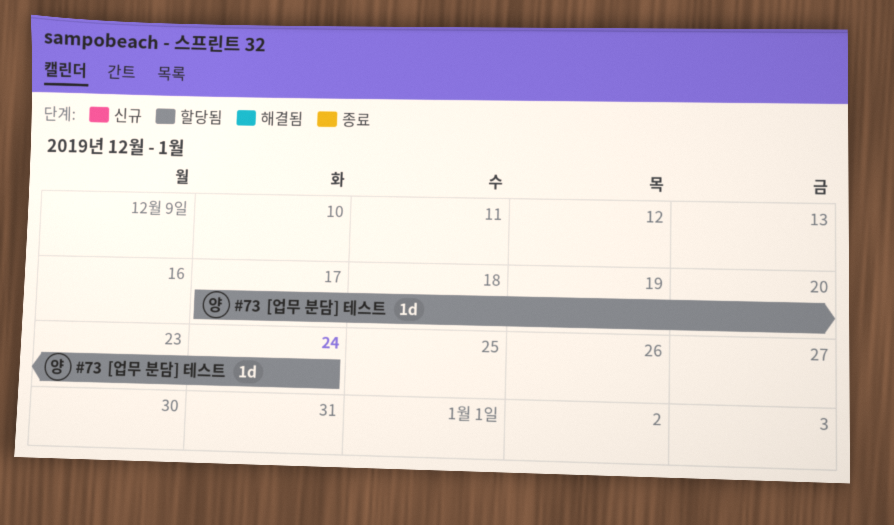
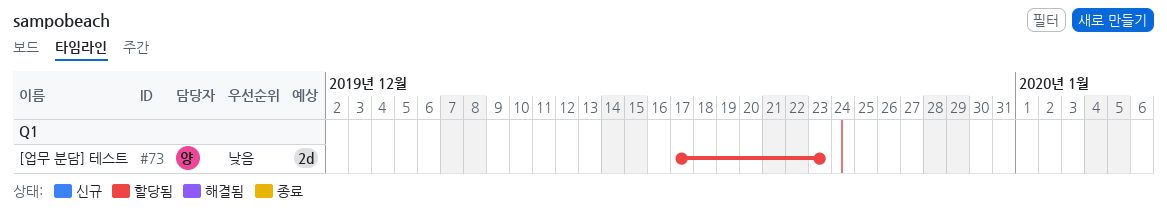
#73, estimate: 1d -> 2d
#73, due: Dec 24 -> Dec 23

